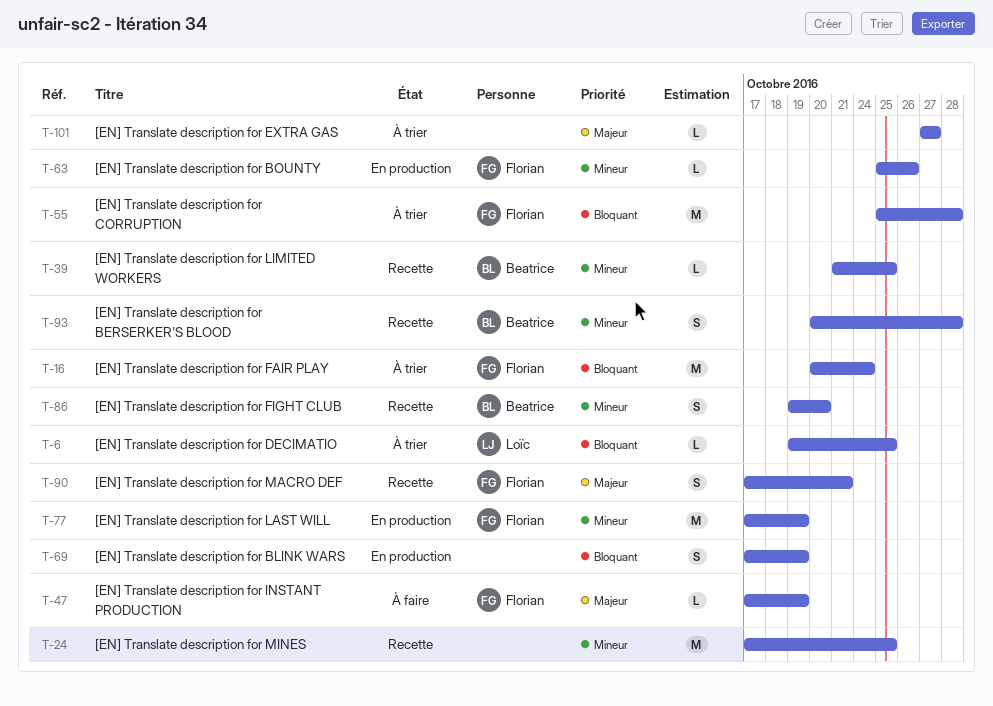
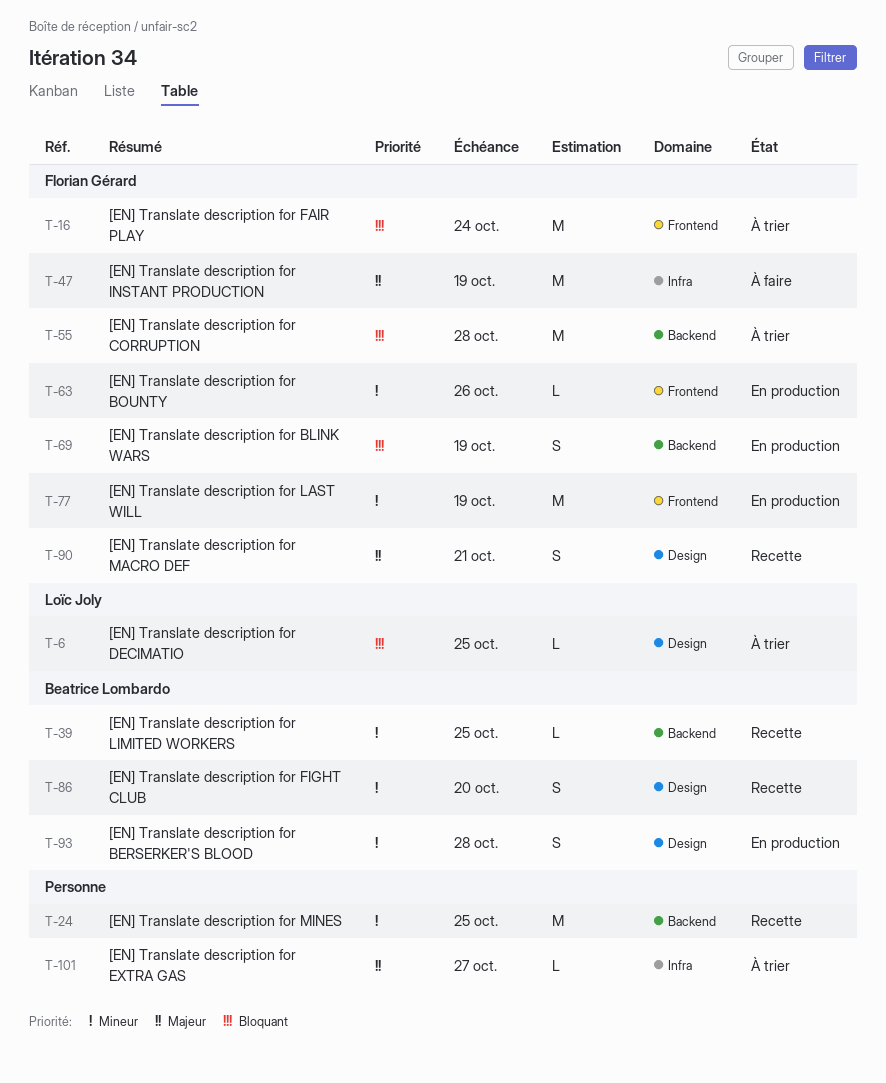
T-47, estimate: L -> M
T-69, owner: none -> Florian Gérard
T-93, status: Recette -> En production

